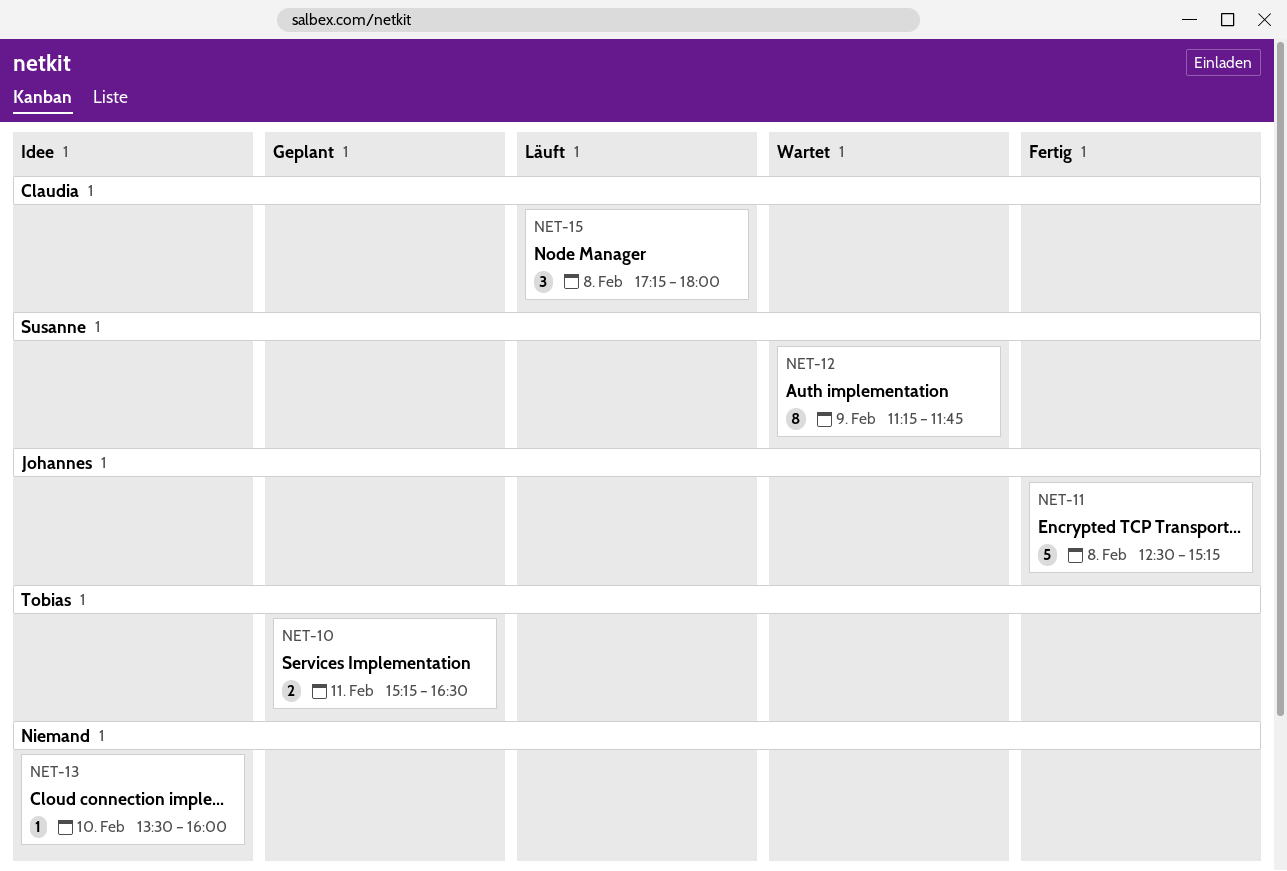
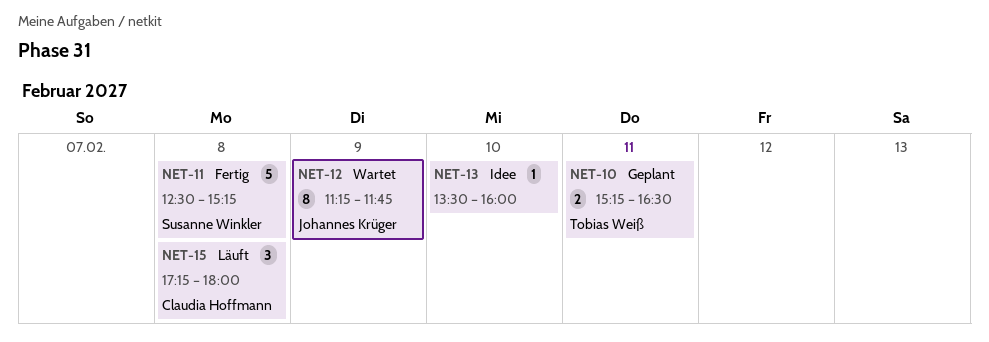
NET-11, owner: Johannes Krüger -> Susanne Winkler
NET-12, owner: Susanne Winkler -> Johannes Krüger

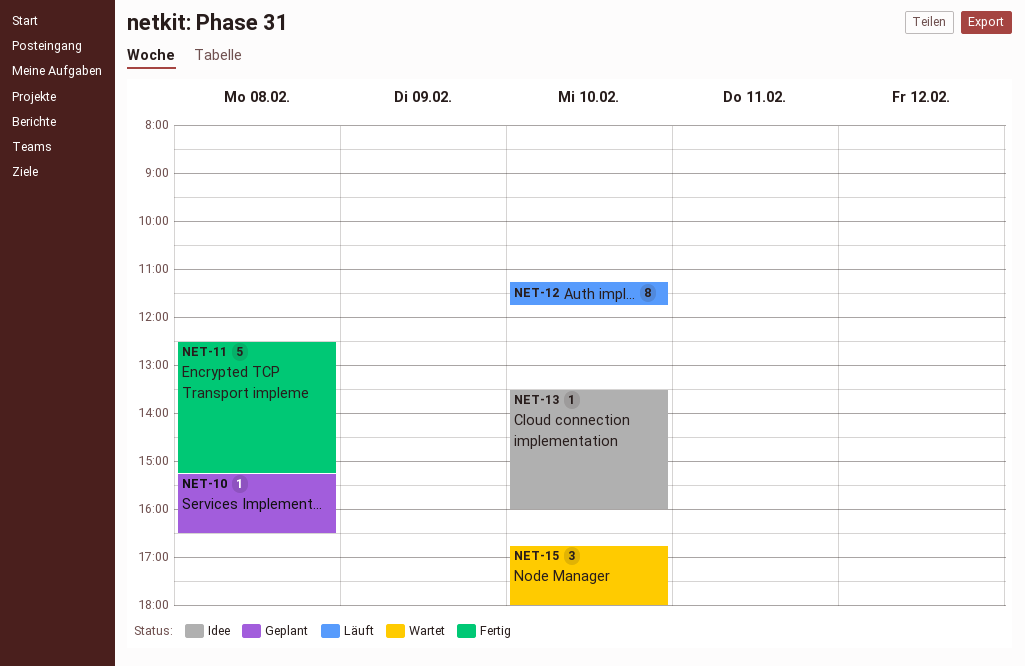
NET-10, estimate: 2 -> 1
NET-10, day: Feb 11 -> Feb 8
NET-12, status: Wartet -> Läuft
NET-12, day: Feb 9 -> Feb 10
NET-15, status: Läuft -> Wartet
NET-15, day: Feb 8 -> Feb 10
NET-15, begins: 17:15 -> 16:45

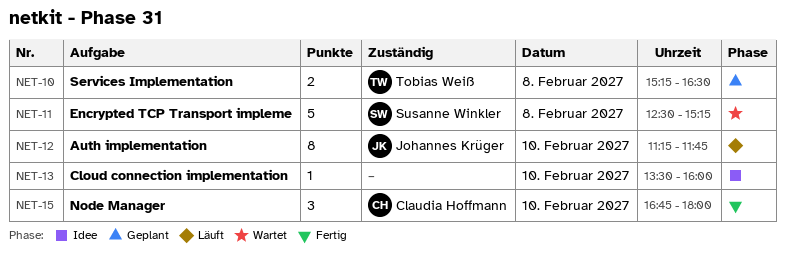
NET-10, estimate: 1 -> 2
NET-11, status: Fertig -> Wartet
NET-15, status: Wartet -> Fertig

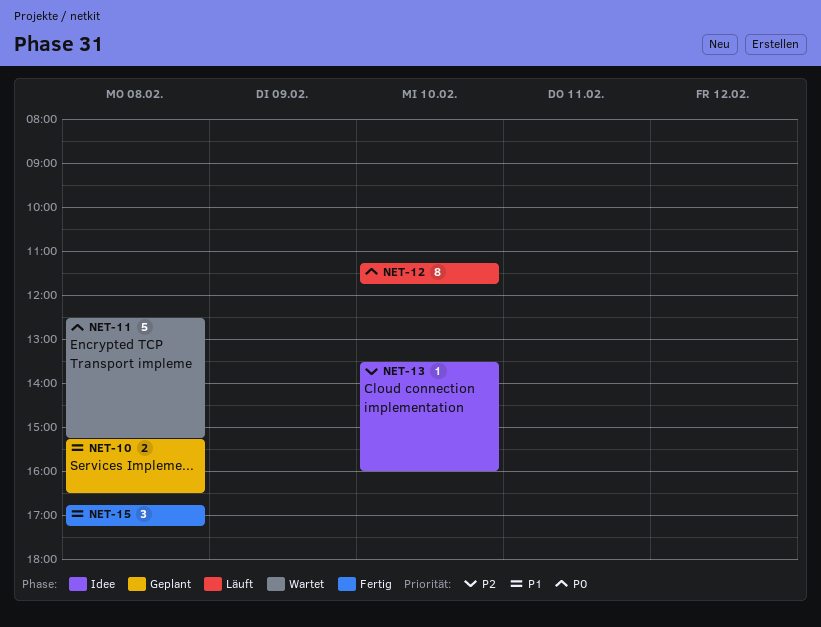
NET-15, day: Feb 10 -> Feb 8
NET-15, ends: 18:00 -> 17:15

